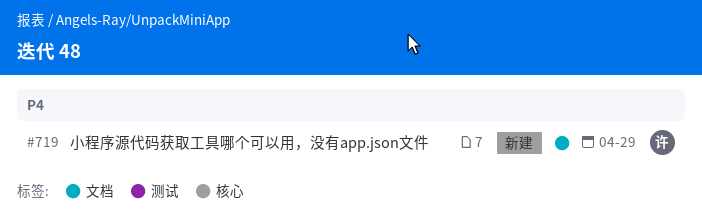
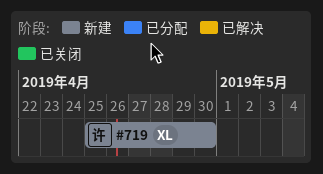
#719, due: Apr 29 -> Apr 30

